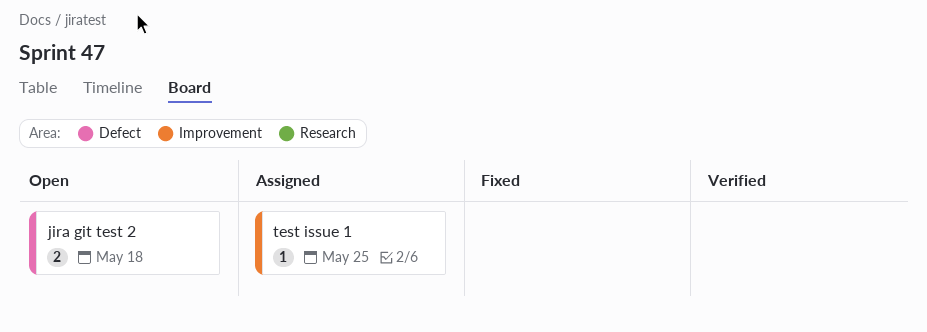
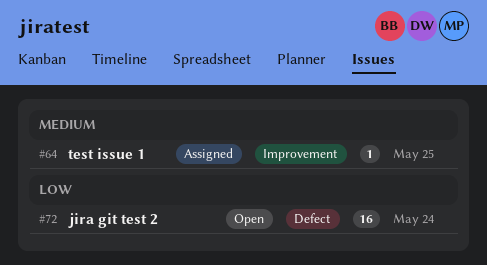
jira git test 2, estimate: 2 -> 16
jira git test 2, due: May 18 -> May 24

